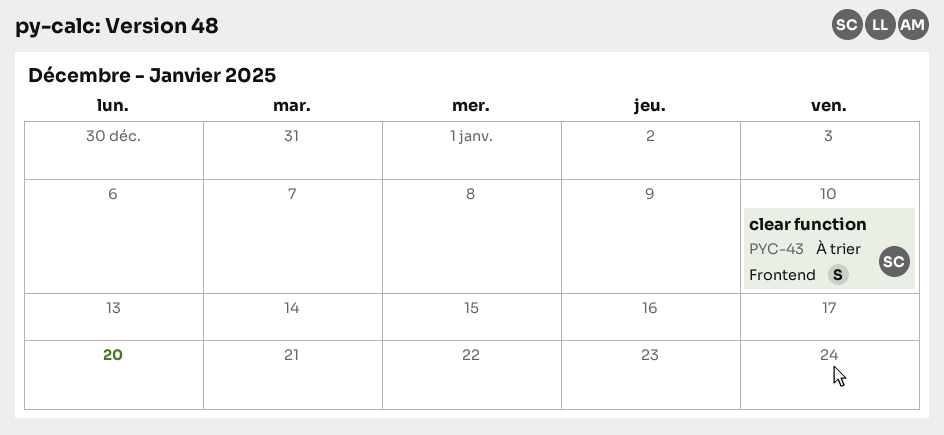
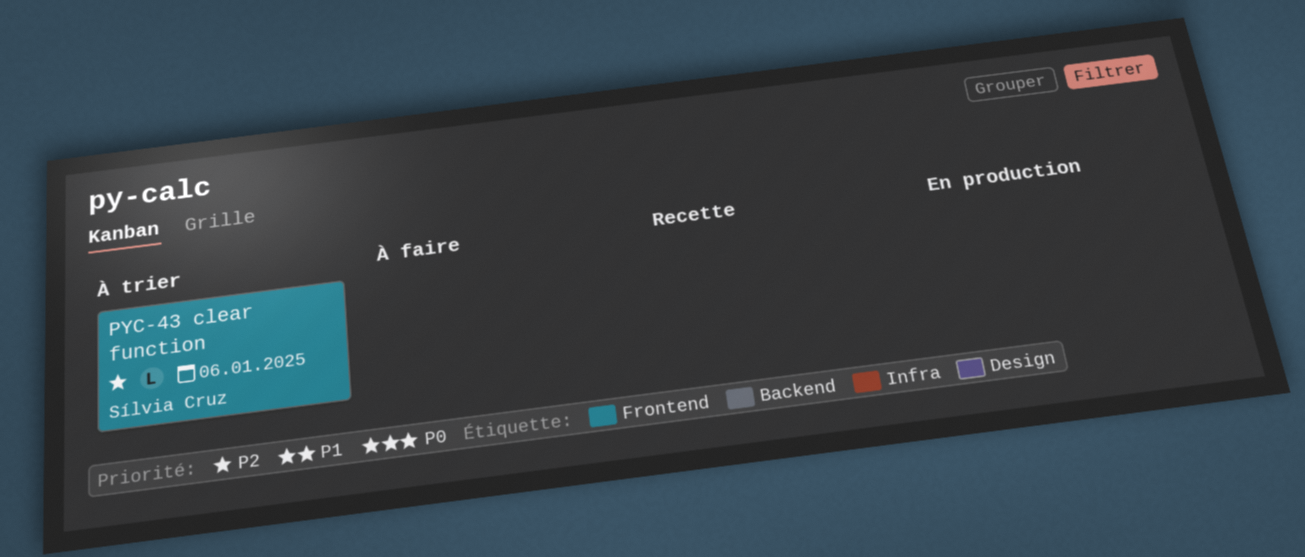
PYC-43, estimate: S -> L
PYC-43, due: Jan 10 -> Jan 6

